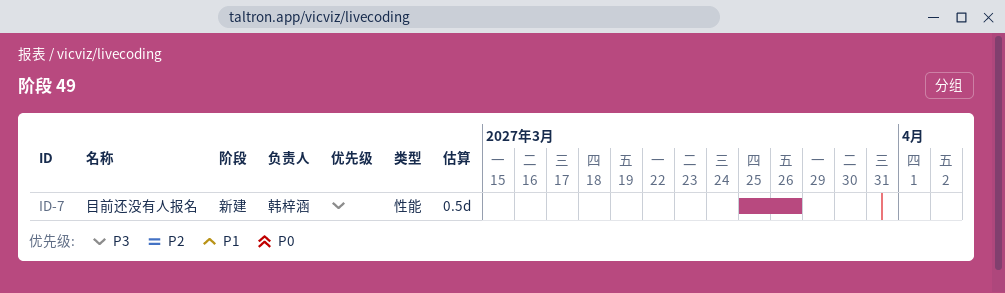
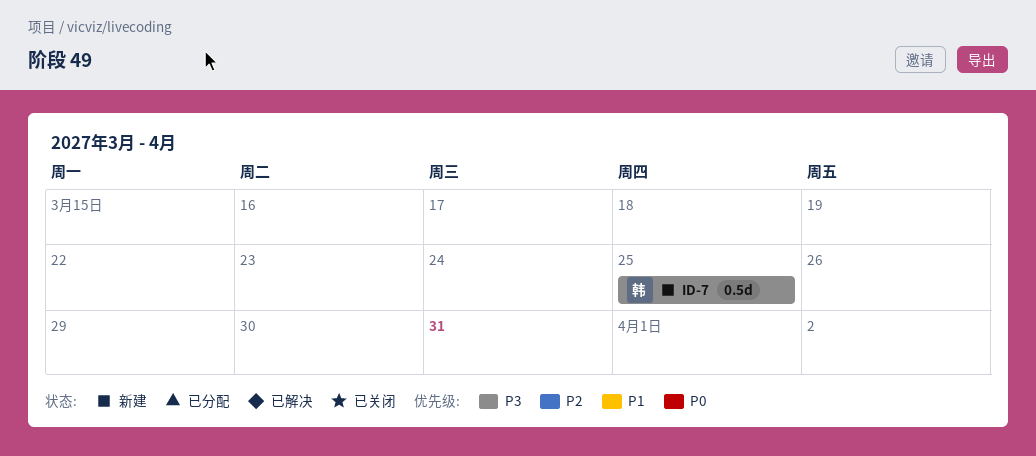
ID-7, due: Mar 26 -> Mar 25

